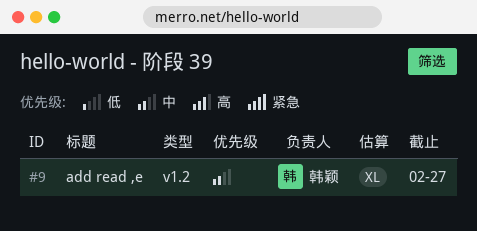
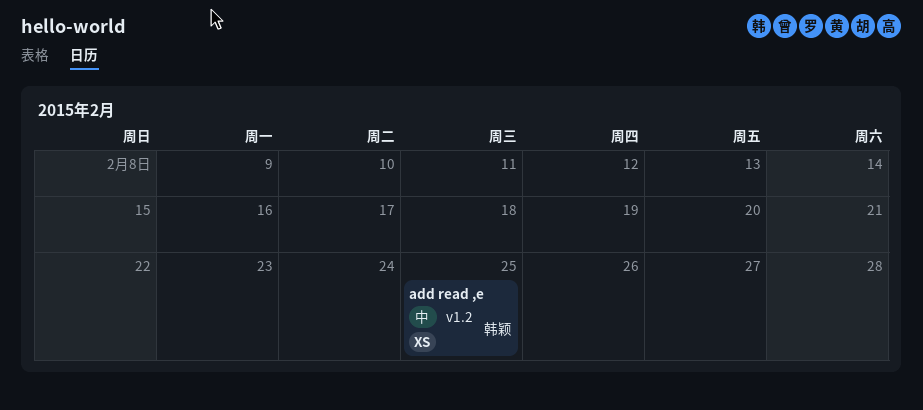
add read ,e, estimate: XL -> XS
add read ,e, due: Feb 27 -> Feb 25

